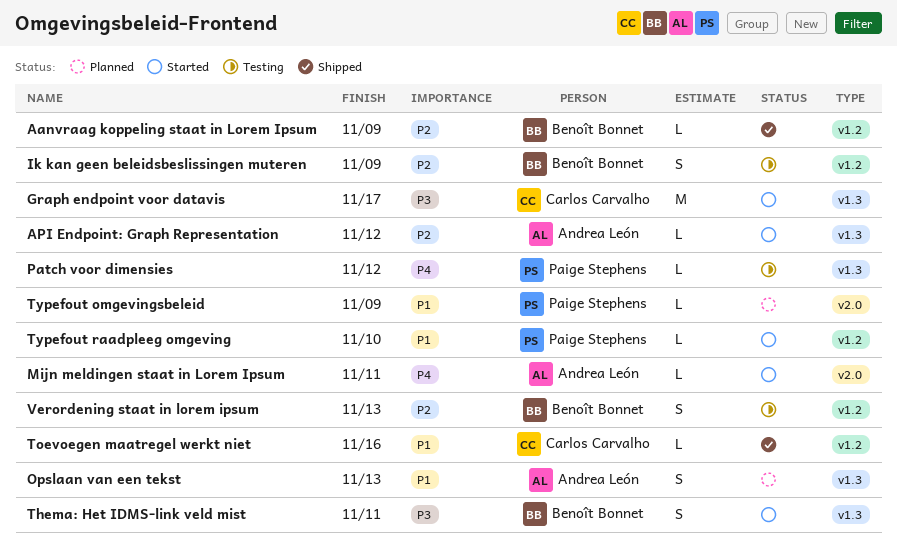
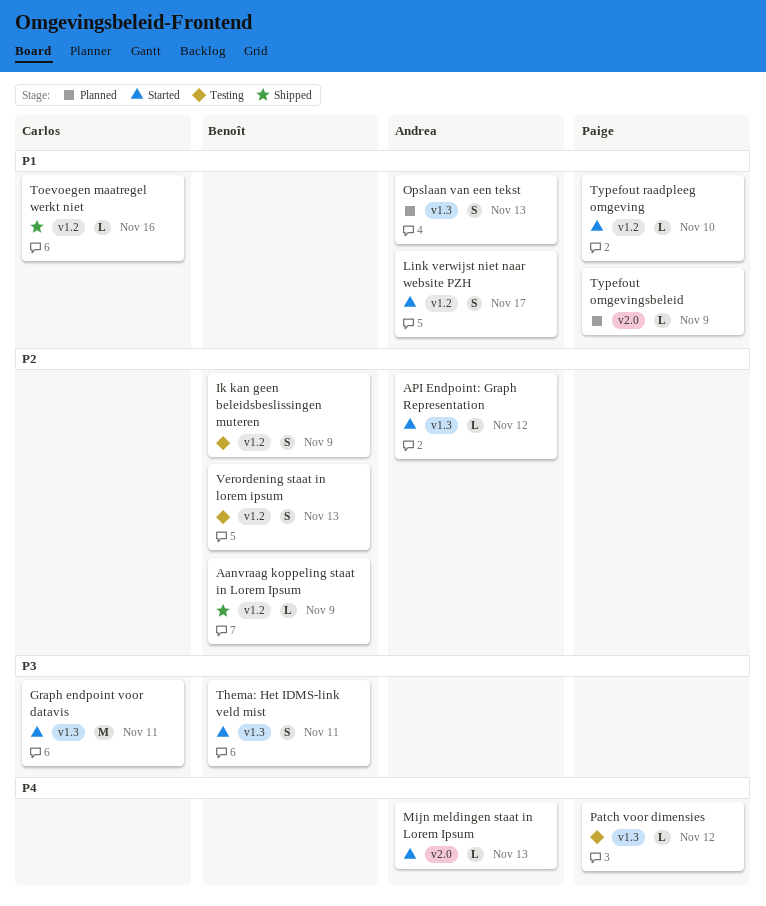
Graph endpoint voor datavis, due: Nov 17 -> Nov 11
Link verwijst niet naar website PZH: none -> present
Mijn meldingen staat in Lorem Ipsum, due: Nov 11 -> Nov 13

